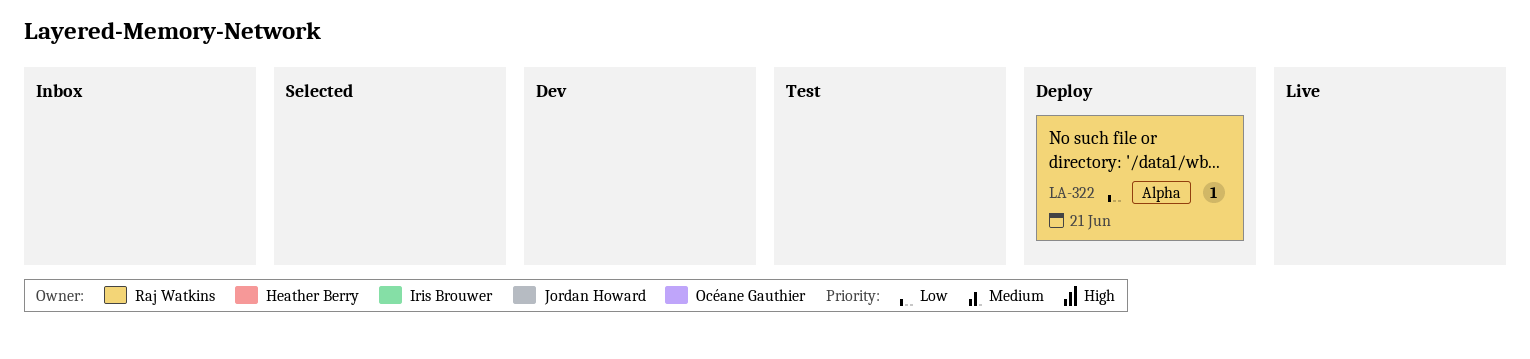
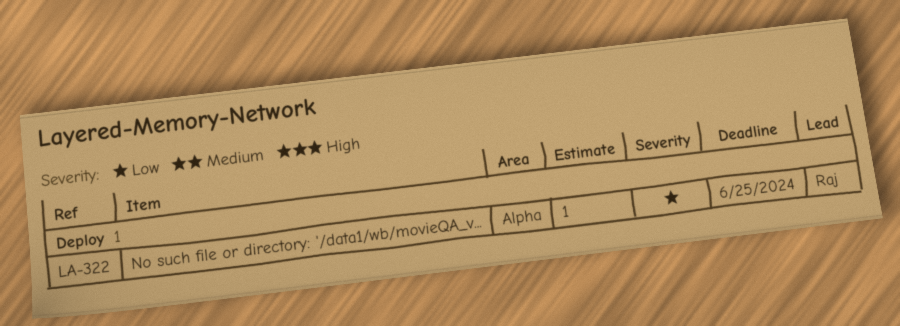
LA-322, due: Jun 21 -> Jun 25

